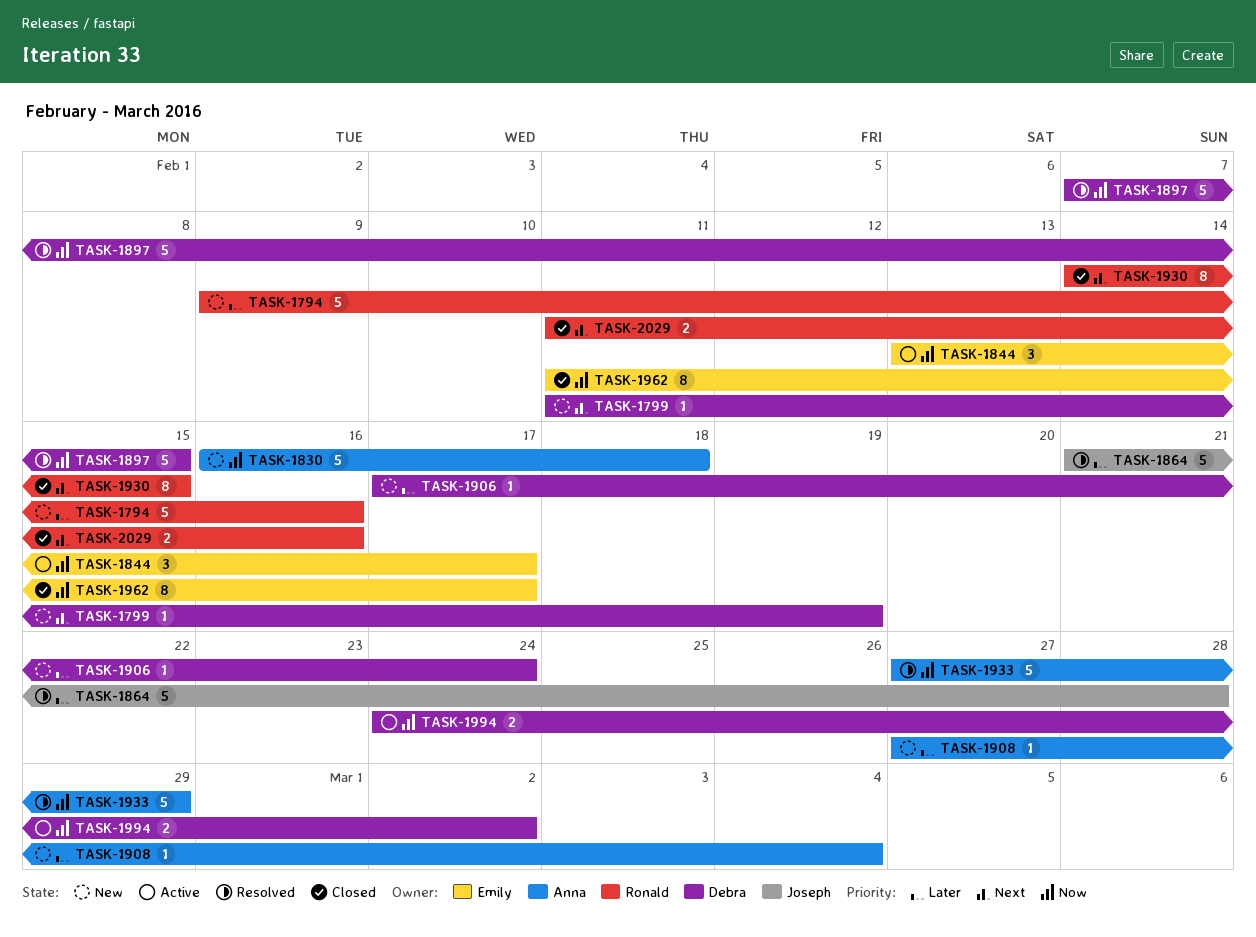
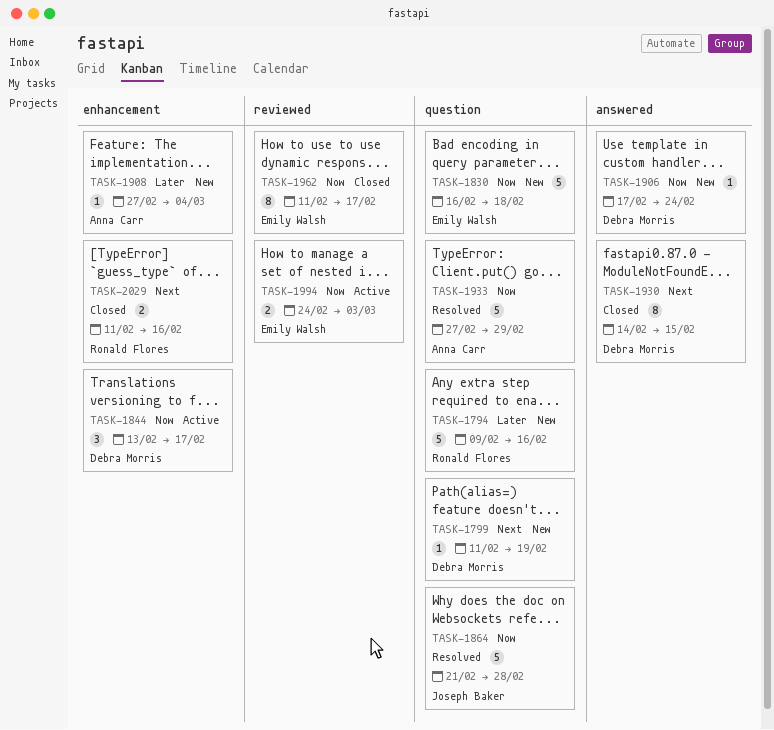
TASK-1830, owner: Anna Carr -> Emily Walsh
TASK-1844, owner: Emily Walsh -> Debra Morris
TASK-1864, priority: Later -> Now
TASK-1897: present -> none
TASK-1906, priority: Later -> Now
TASK-1930, owner: Ronald Flores -> Debra Morris
TASK-1994, owner: Debra Morris -> Emily Walsh
TASK-1994, due: Mar 2 -> Mar 3

